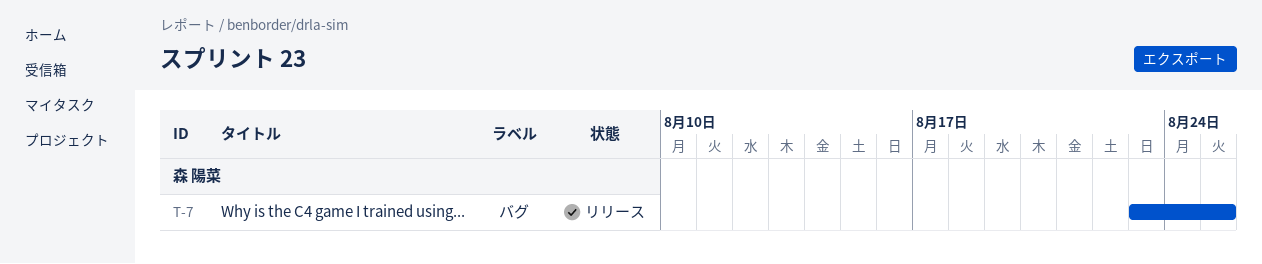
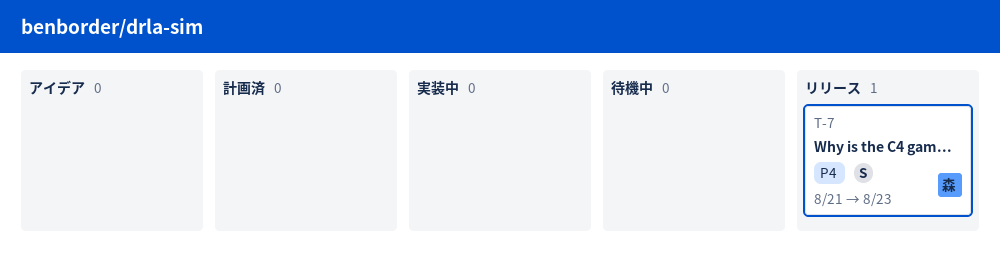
T-7, start: Aug 23 -> Aug 21
T-7, due: Aug 25 -> Aug 23

